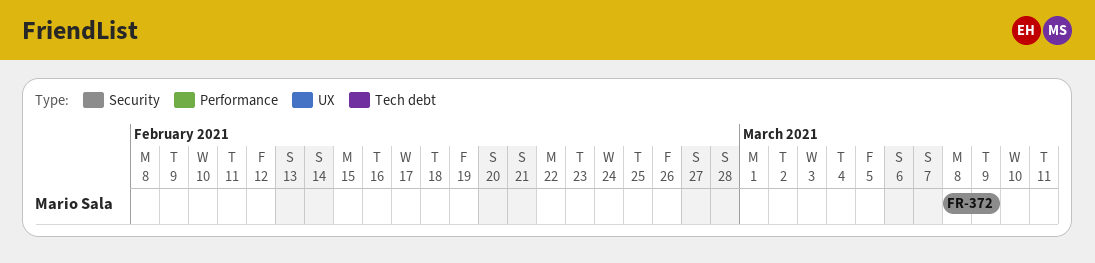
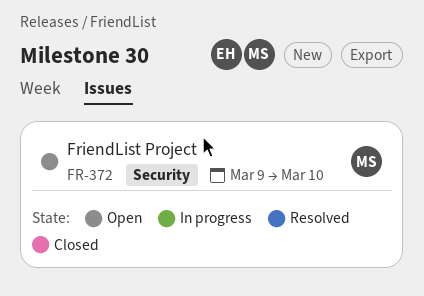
FR-372, start: Mar 8 -> Mar 9
FR-372, due: Mar 9 -> Mar 10

